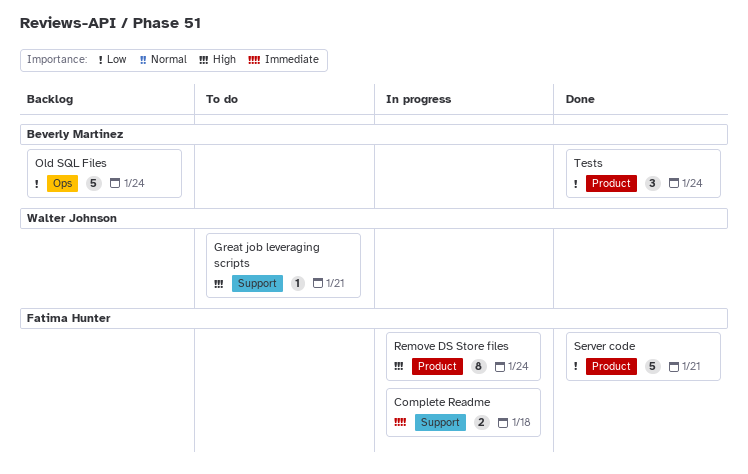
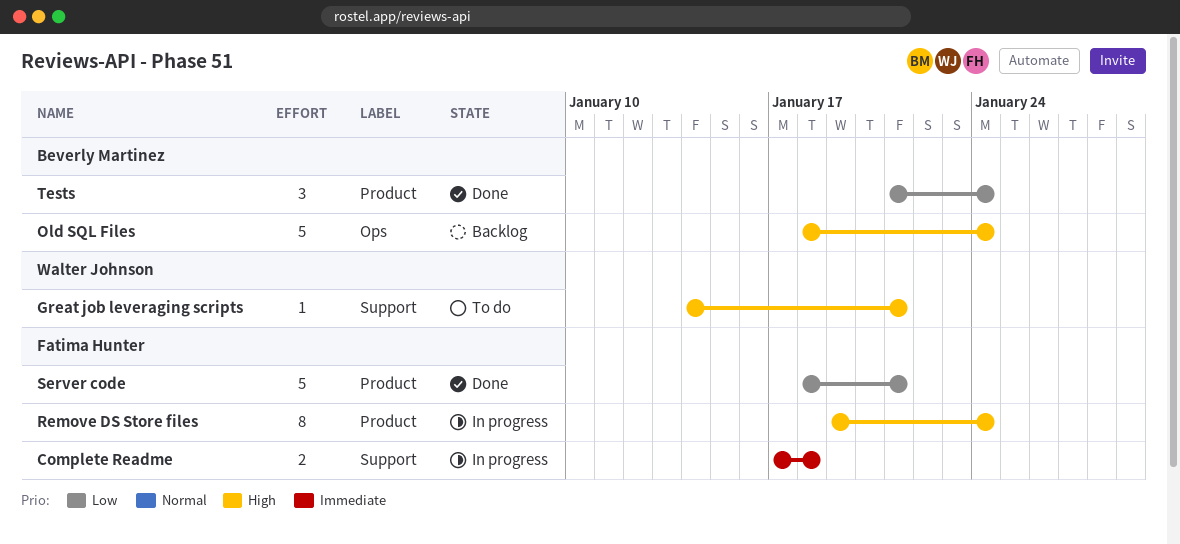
Old SQL Files, priority: Low -> High

